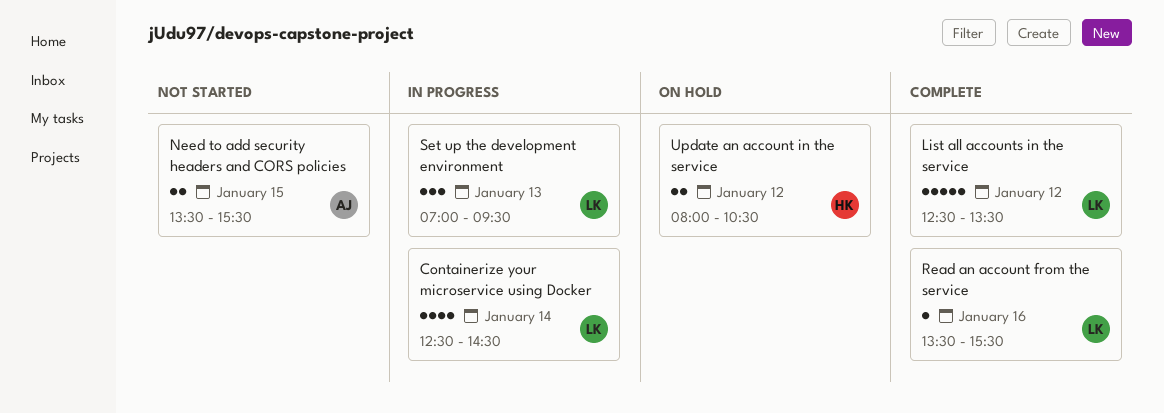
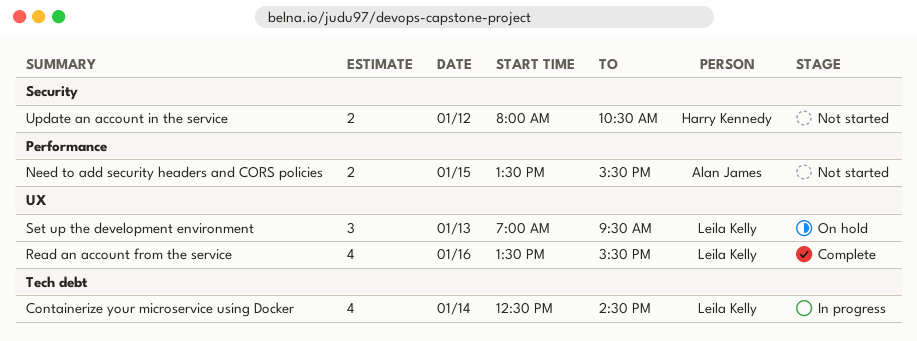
List all accounts in the service: present -> none
Read an account from the service, estimate: 1 -> 4
Set up the development environment, status: In progress -> On hold
Update an account in the service, status: On hold -> Not started

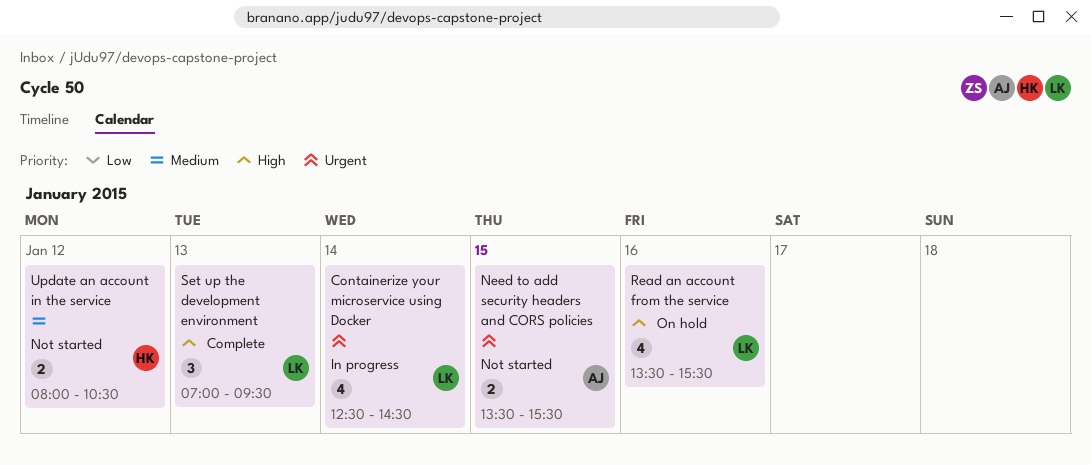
Read an account from the service, status: Complete -> On hold
Set up the development environment, status: On hold -> Complete

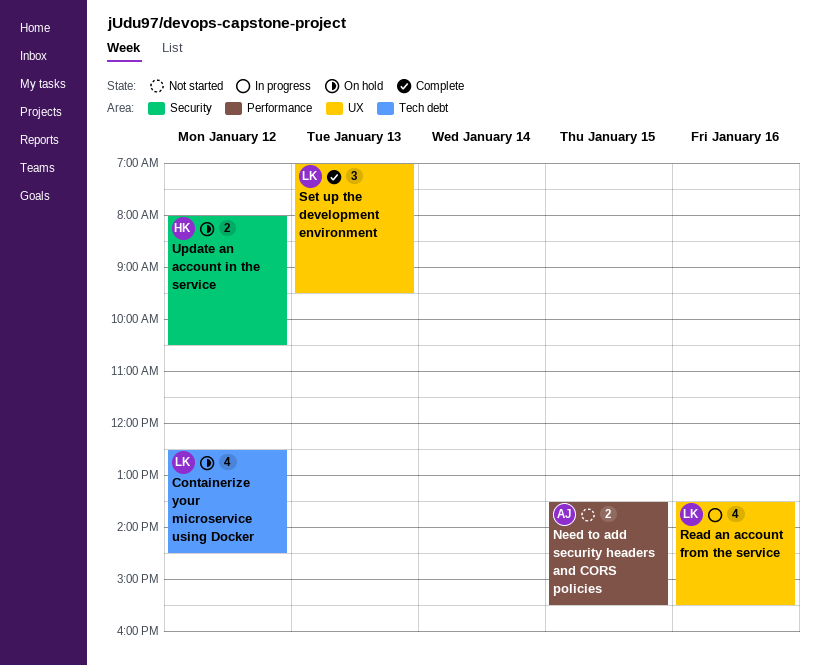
Containerize your microservice using Docker, status: In progress -> On hold
Containerize your microservice using Docker, day: Jan 14 -> Jan 12
Read an account from the service, status: On hold -> In progress
Update an account in the service, status: Not started -> On hold

